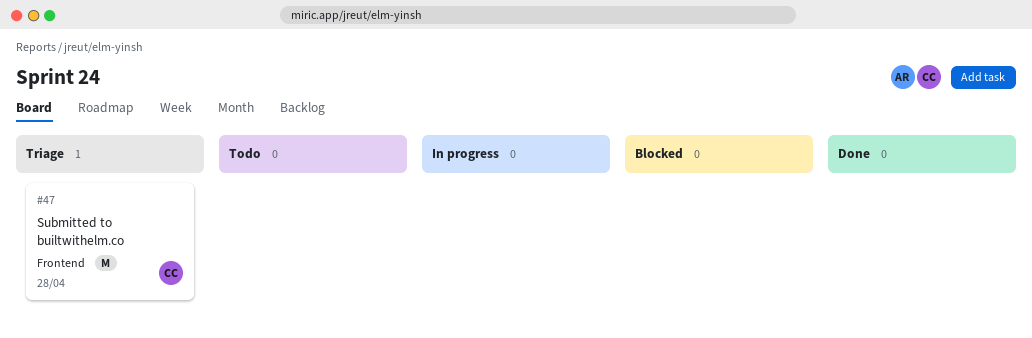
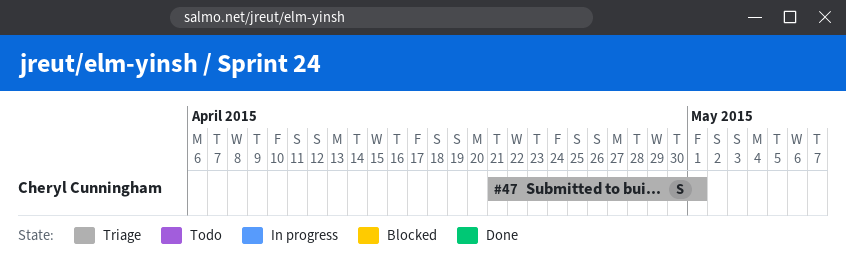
#47, estimate: M -> S
#47, due: Apr 28 -> May 1

